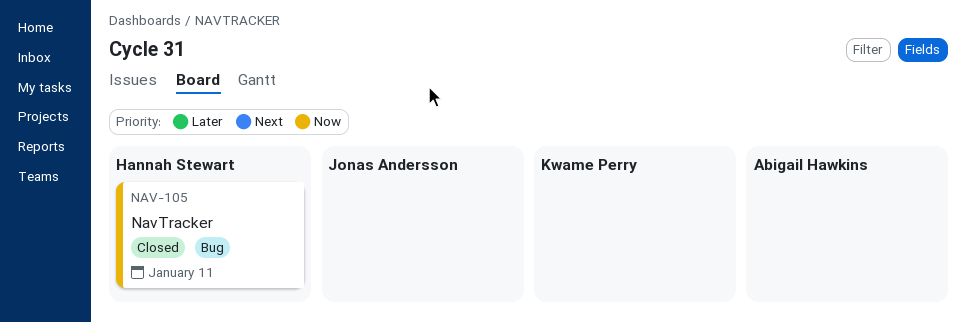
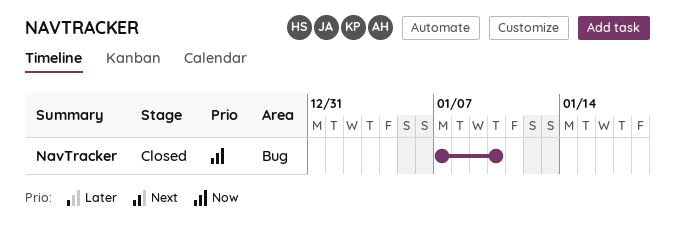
NavTracker, due: Jan 11 -> Jan 10

